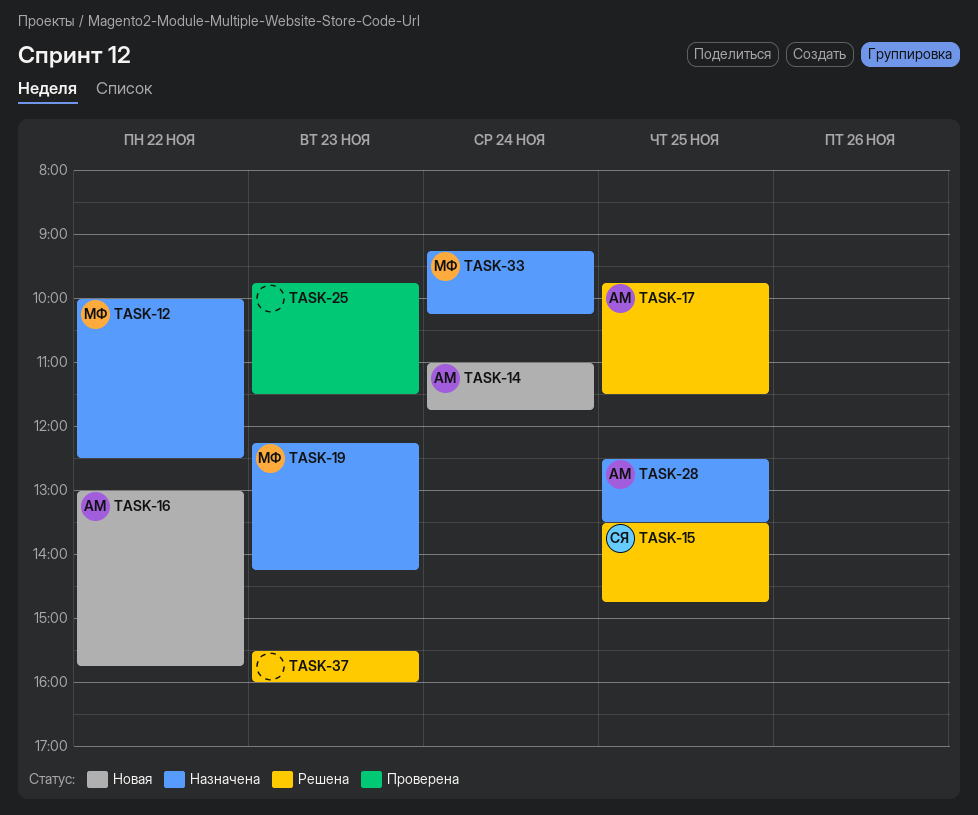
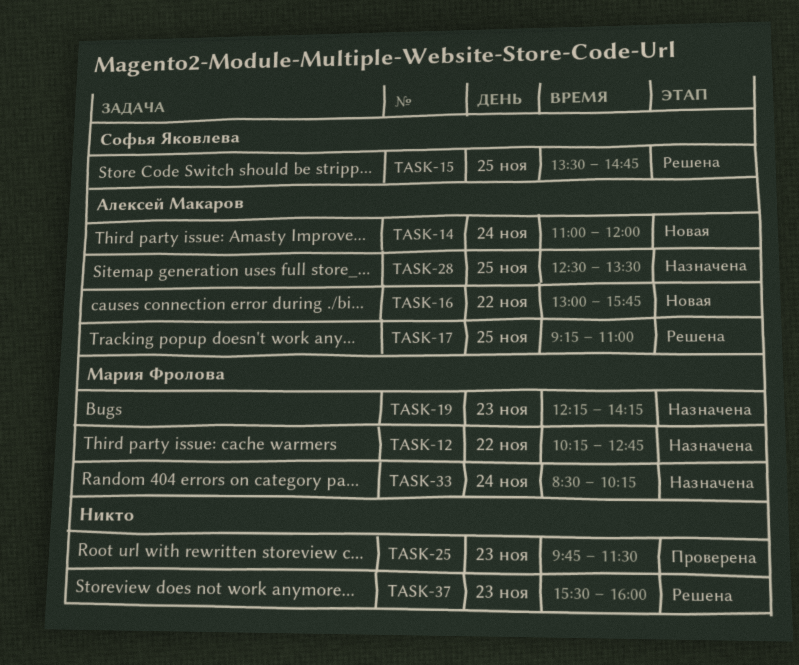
TASK-12, begins: 10:00 -> 10:15
TASK-12, ends: 12:30 -> 12:45
TASK-14, ends: 11:45 -> 12:00
TASK-17, begins: 09:45 -> 09:15
TASK-17, ends: 11:30 -> 11:00
TASK-33, begins: 09:15 -> 08:30

